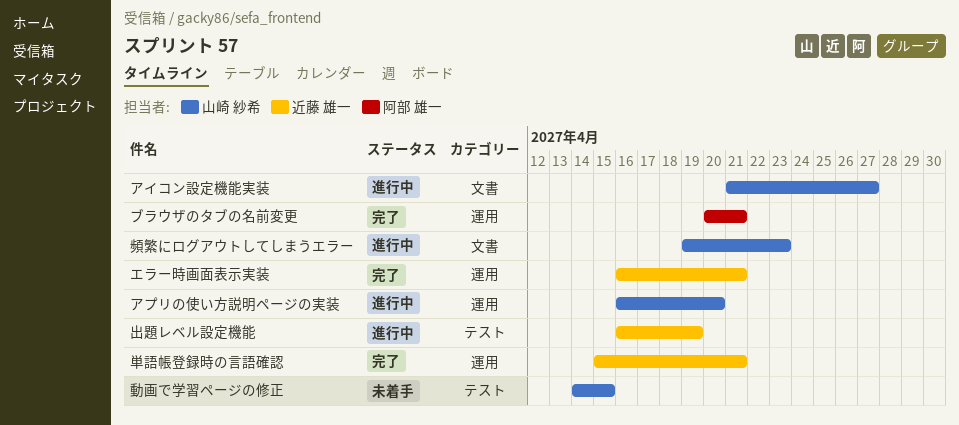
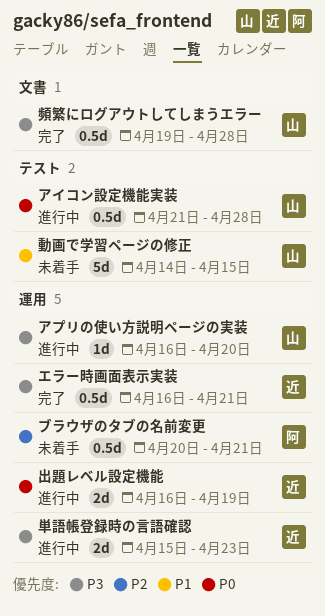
アイコン設定機能実装, label: 文書 -> テスト
アイコン設定機能実装, due: Apr 27 -> Apr 28
ブラウザのタブの名前変更, status: 完了 -> 未着手
出題レベル設定機能, label: テスト -> 運用
単語帳登録時の言語確認, status: 完了 -> 進行中
単語帳登録時の言語確認, due: Apr 21 -> Apr 23
頻繁にログアウトしてしまうエラー, status: 進行中 -> 完了
頻繁にログアウトしてしまうエラー, due: Apr 23 -> Apr 28

